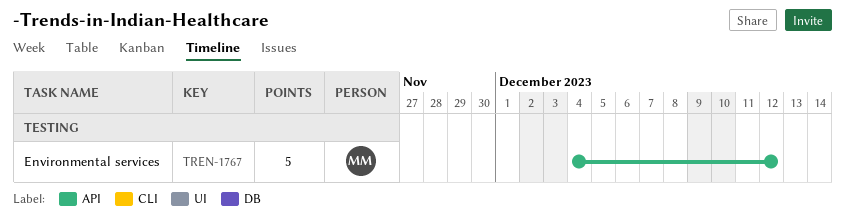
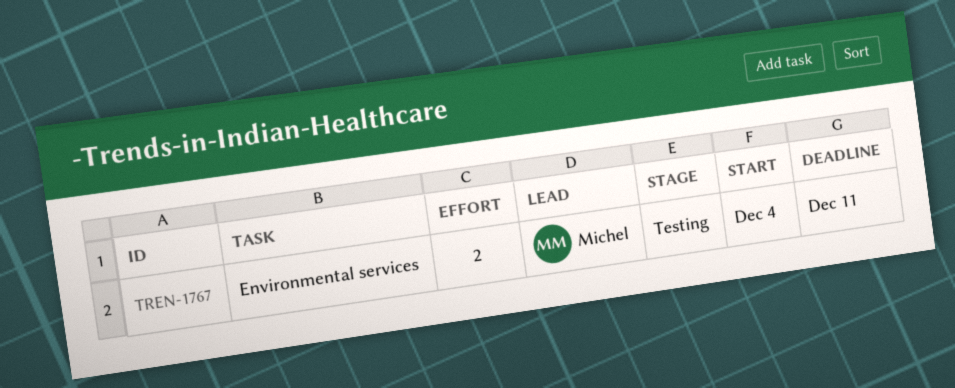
TREN-1767, estimate: 5 -> 2
TREN-1767, due: Dec 12 -> Dec 11

